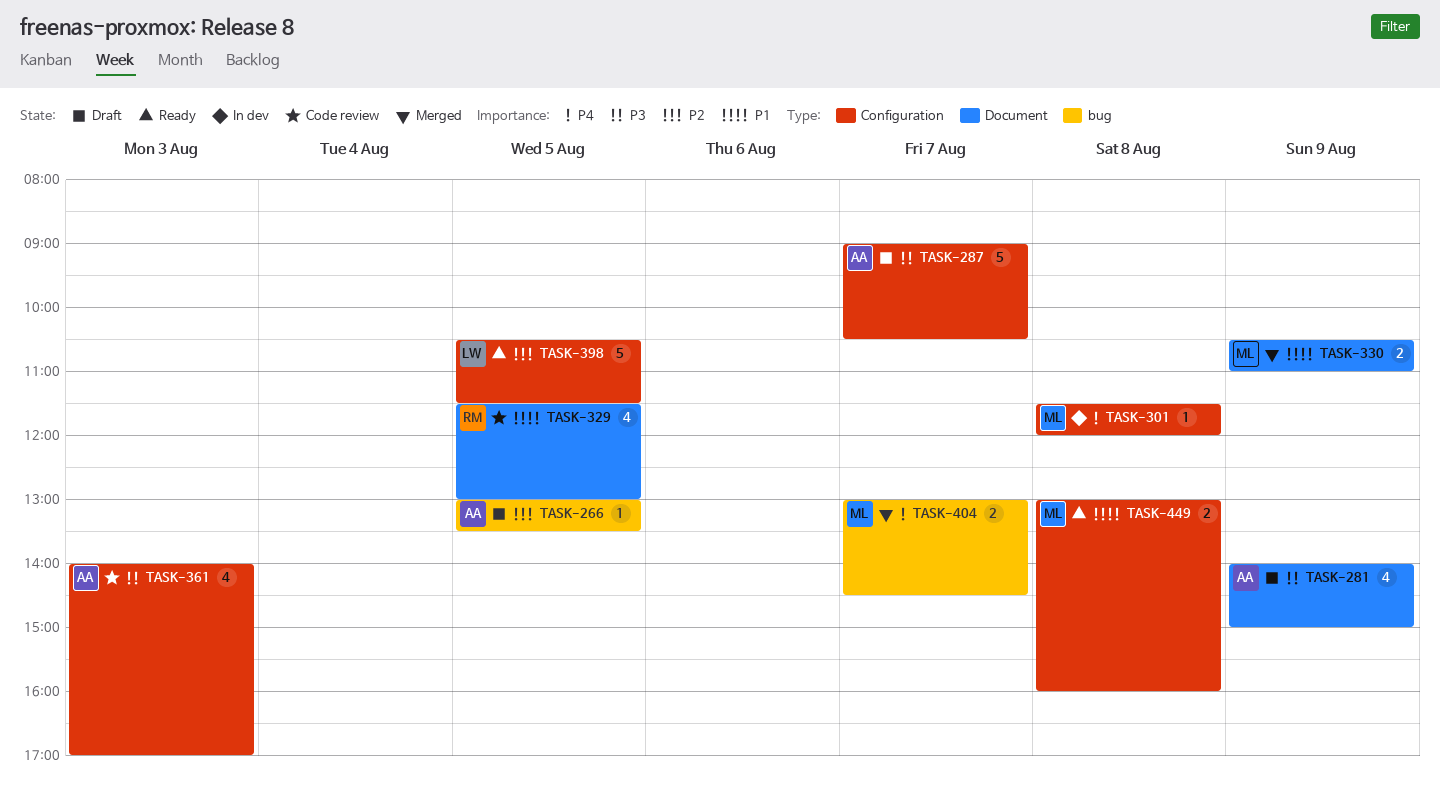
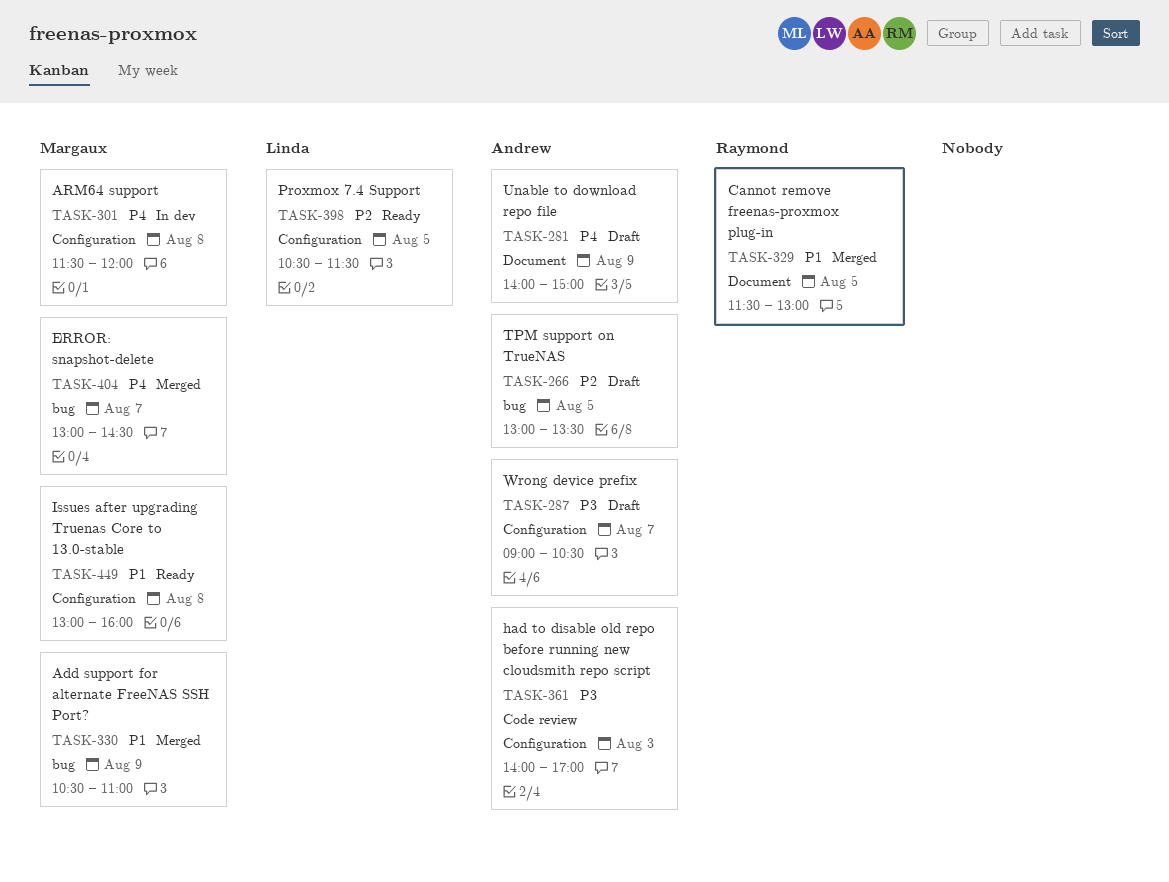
TASK-281, priority: P3 -> P4
TASK-329, status: Code review -> Merged
TASK-330, label: Document -> bug

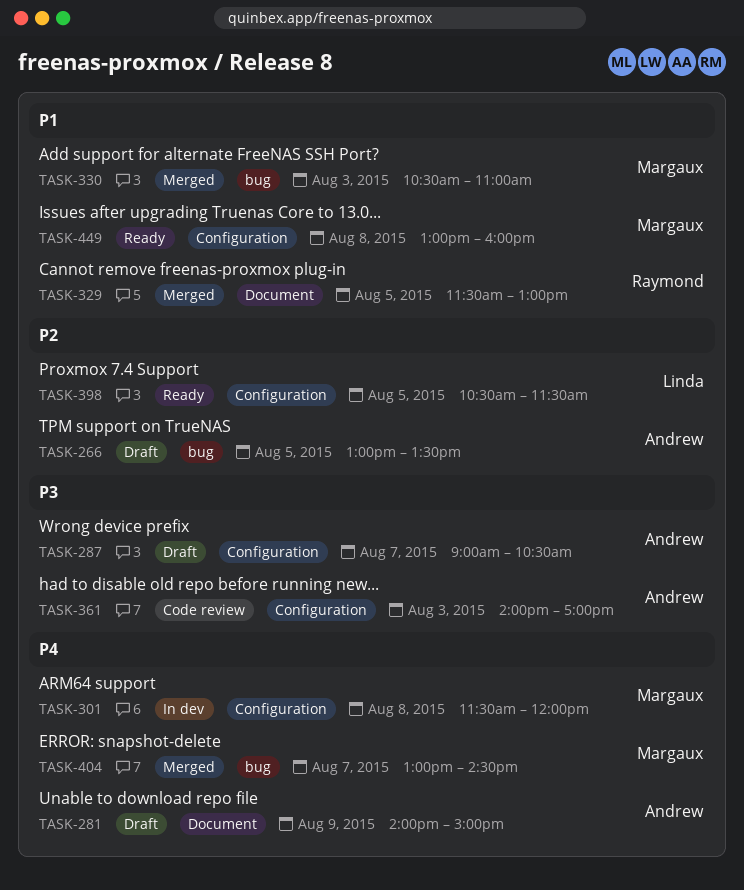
TASK-330, day: Aug 9 -> Aug 3

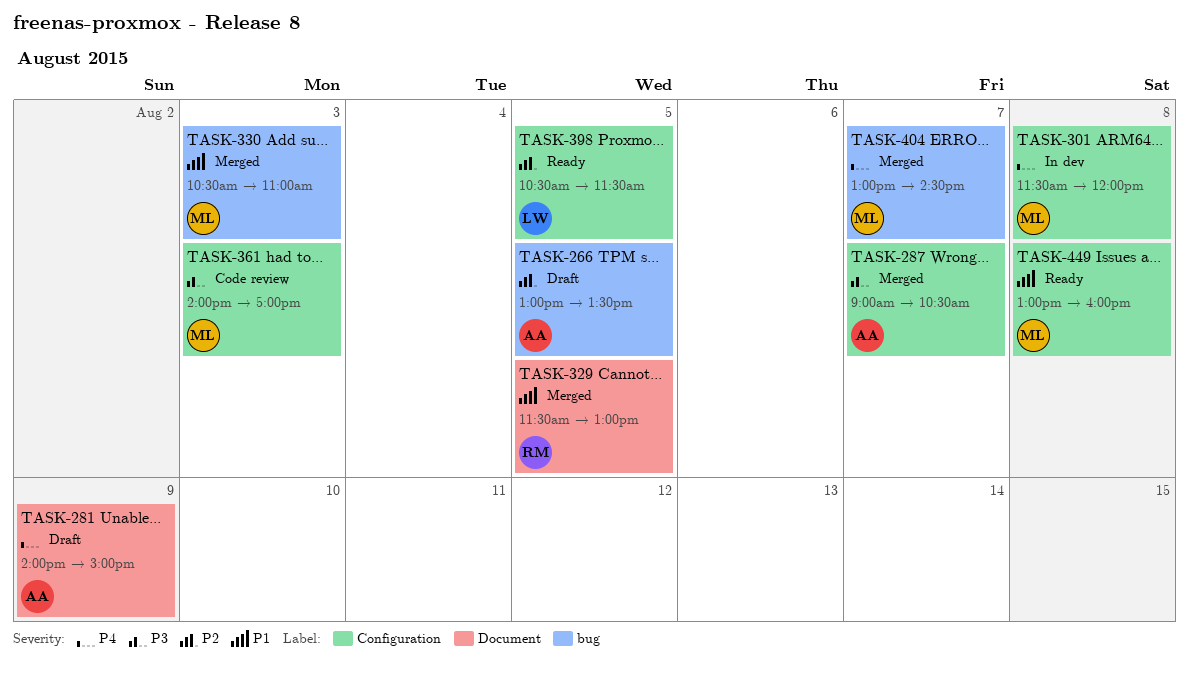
TASK-287, status: Draft -> Merged
TASK-361, owner: Andrew -> Margaux

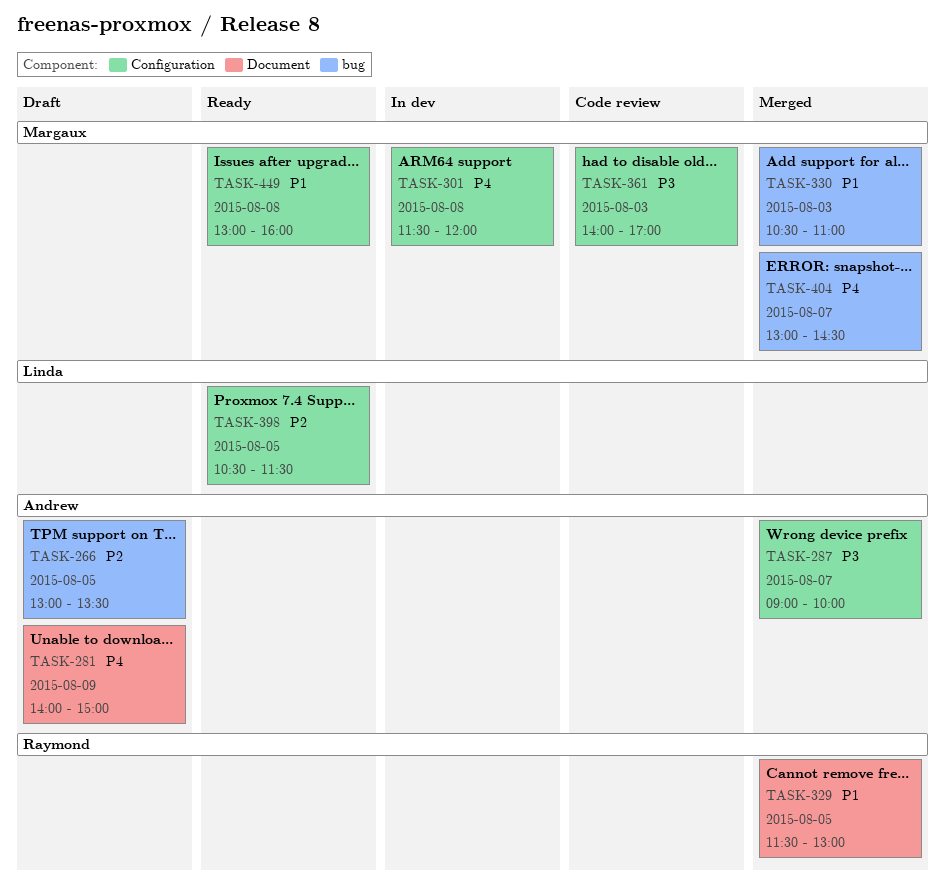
TASK-287, ends: 10:30 -> 10:00

